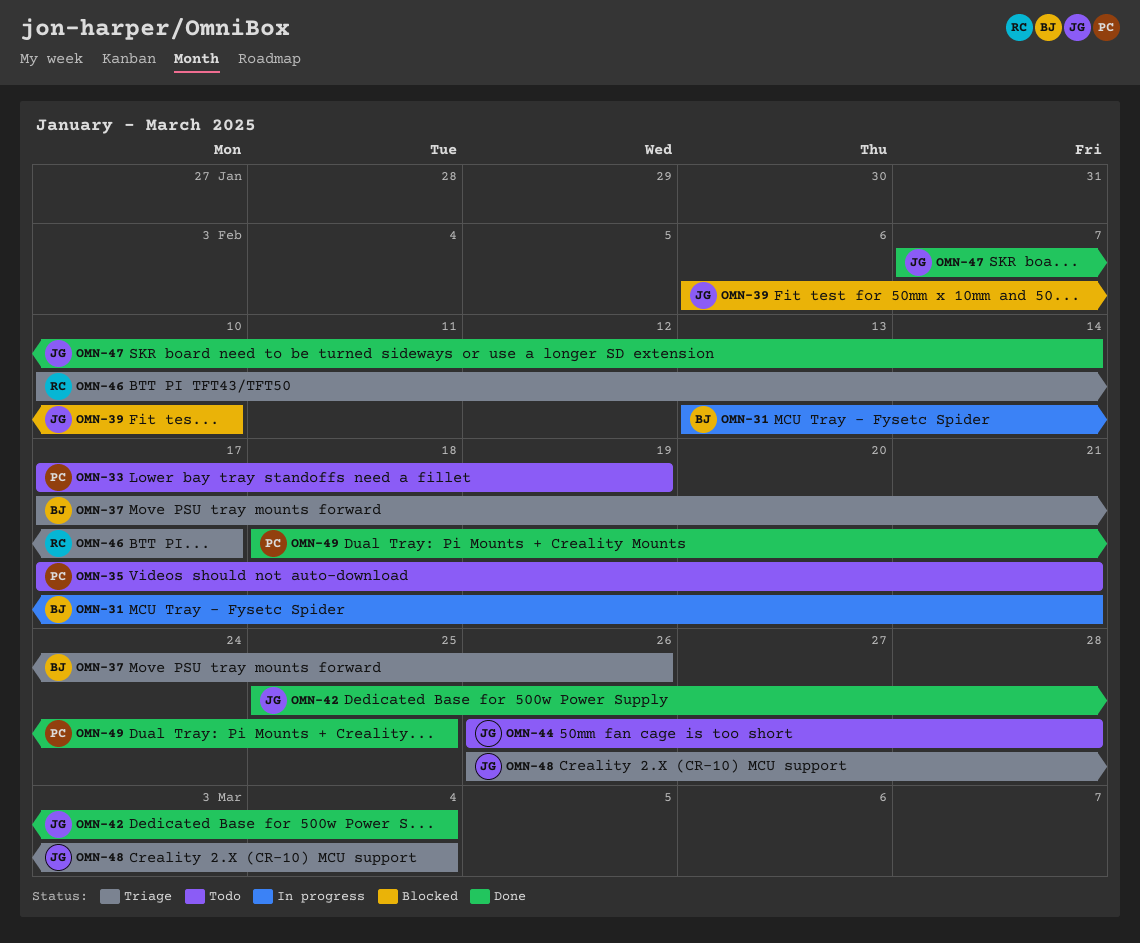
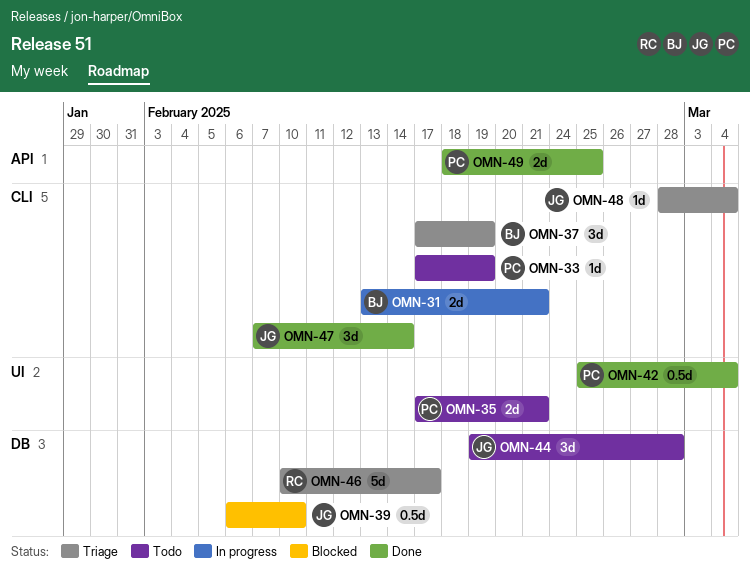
OMN-37, due: Feb 26 -> Feb 19
OMN-42, owner: JG -> PC
OMN-44, start: Feb 26 -> Feb 19
OMN-48, start: Feb 26 -> Feb 28

